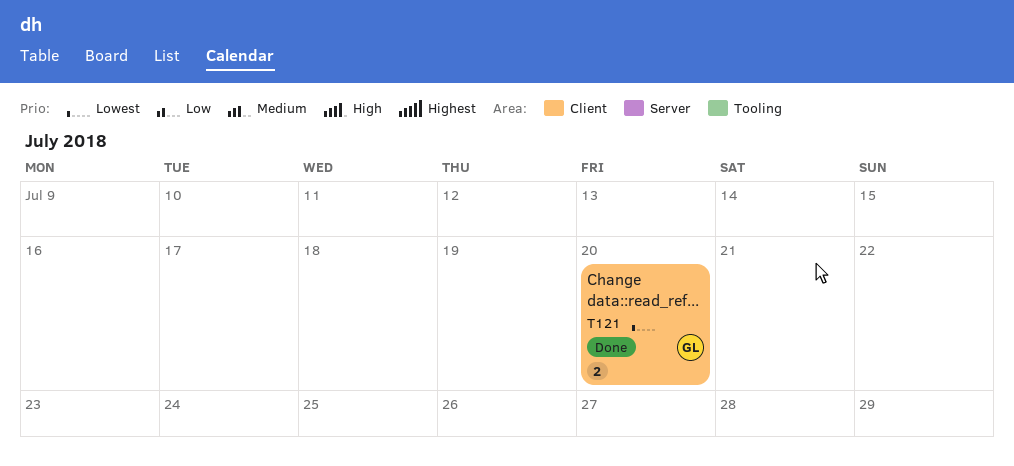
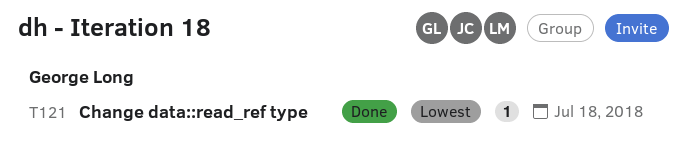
T121, estimate: 2 -> 1
T121, due: Jul 20 -> Jul 18

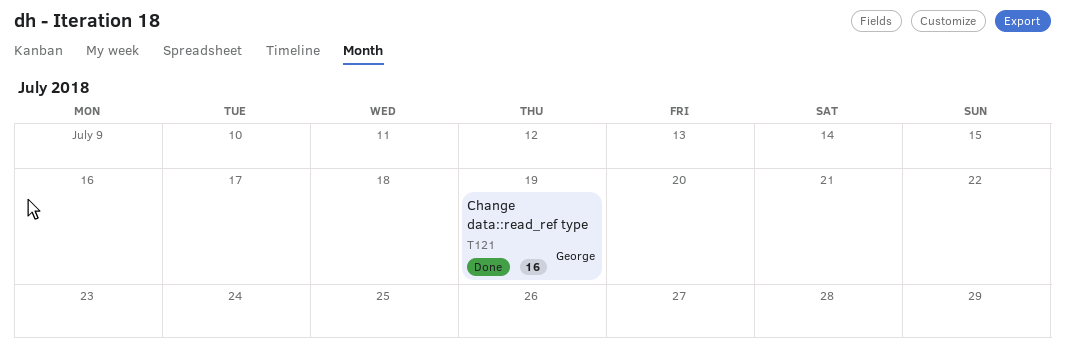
T121, estimate: 1 -> 16
T121, due: Jul 18 -> Jul 19

